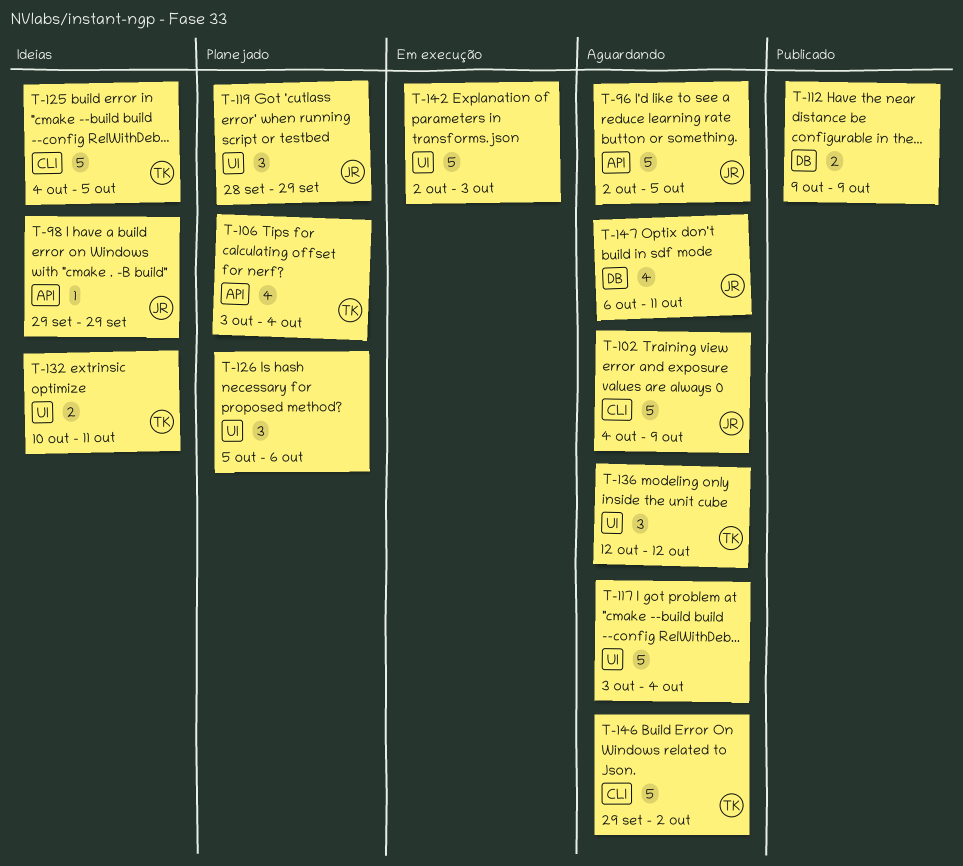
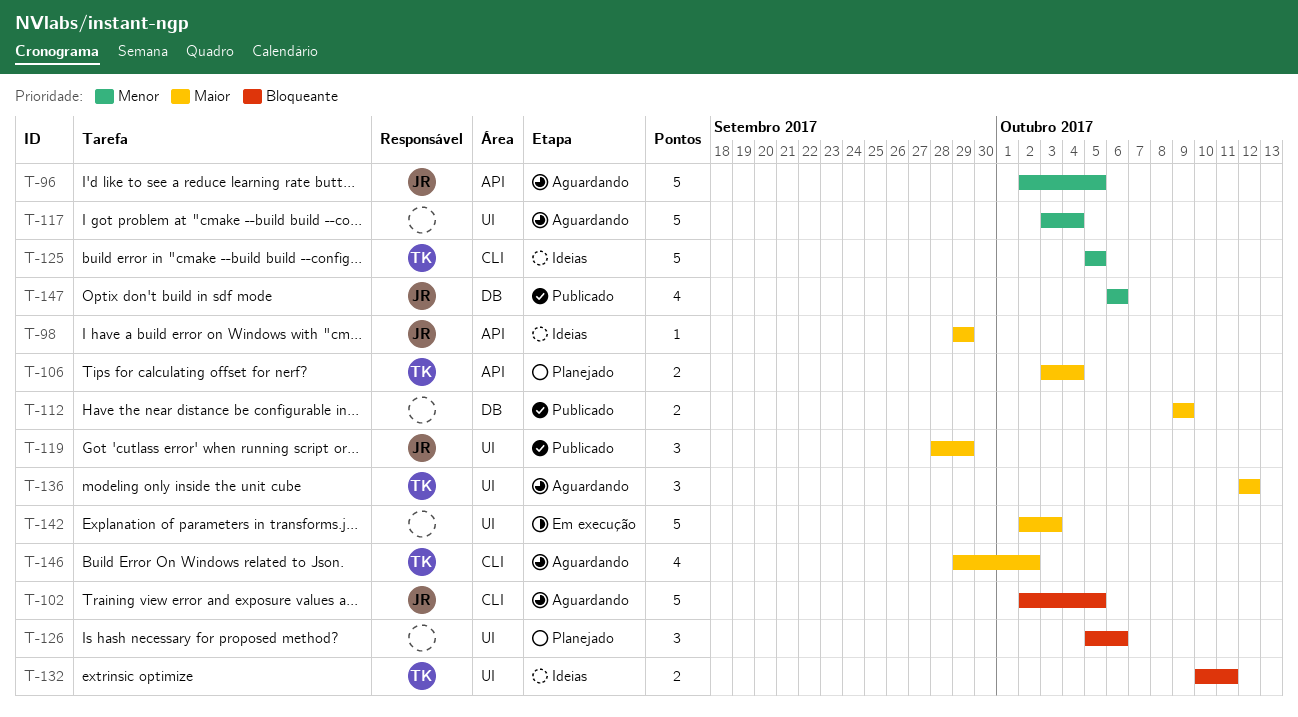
T-102, start: Oct 4 -> Oct 2
T-102, due: Oct 9 -> Oct 5
T-106, estimate: 4 -> 2
T-119, status: Planejado -> Publicado
T-125, start: Oct 4 -> Oct 5
T-146, estimate: 5 -> 4
T-147, status: Aguardando -> Publicado
T-147, due: Oct 11 -> Oct 6

